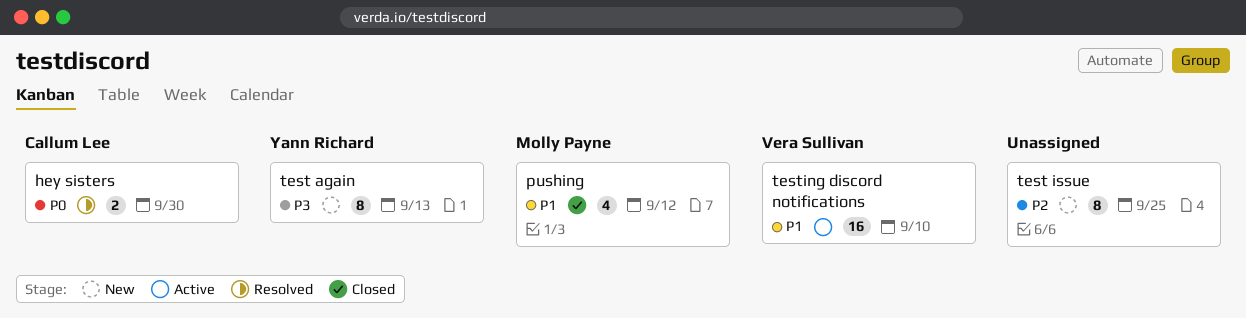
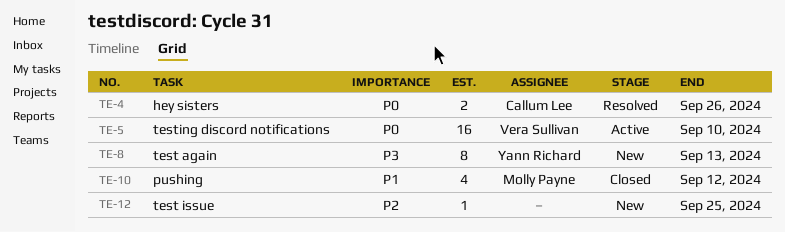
hey sisters, due: Sep 30 -> Sep 26
test issue, estimate: 8 -> 1
testing discord notifications, priority: P1 -> P0

